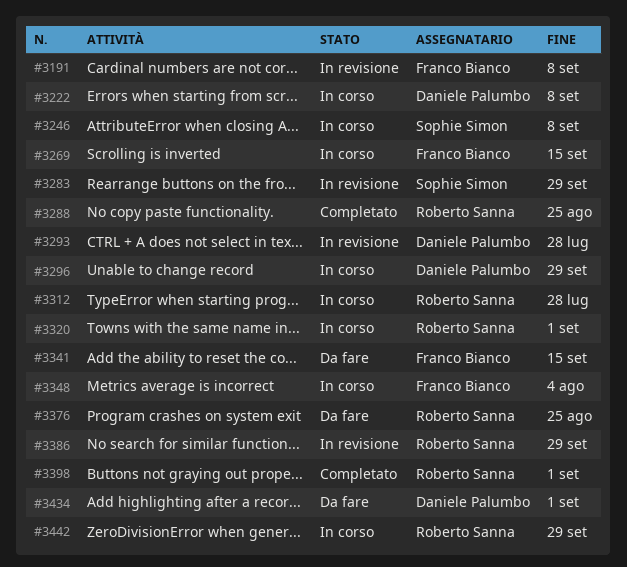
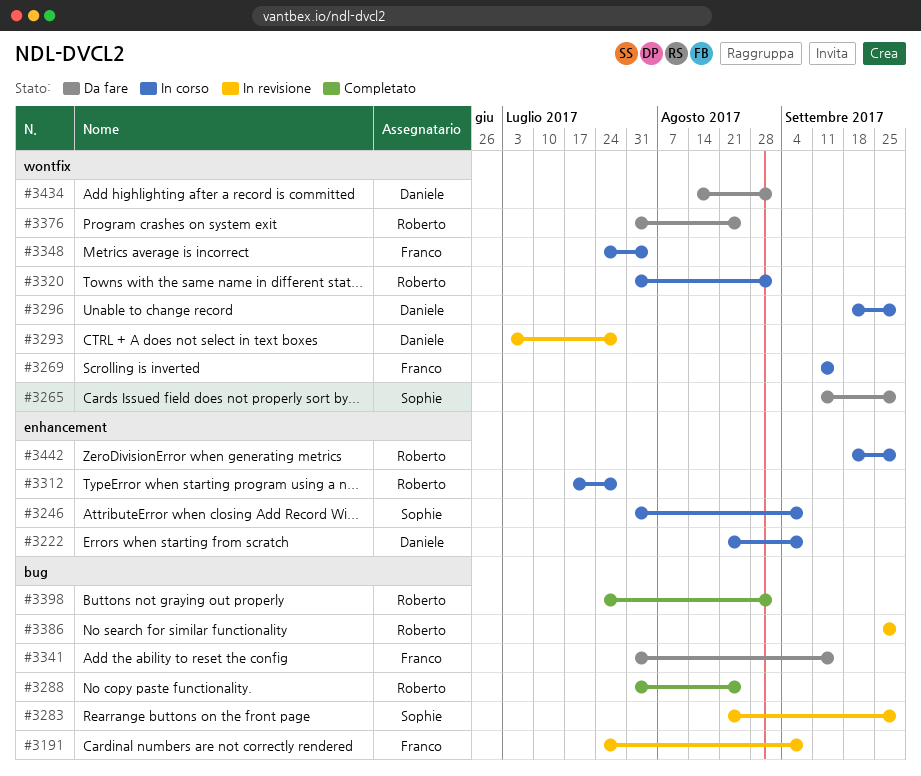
#3265: none -> present

